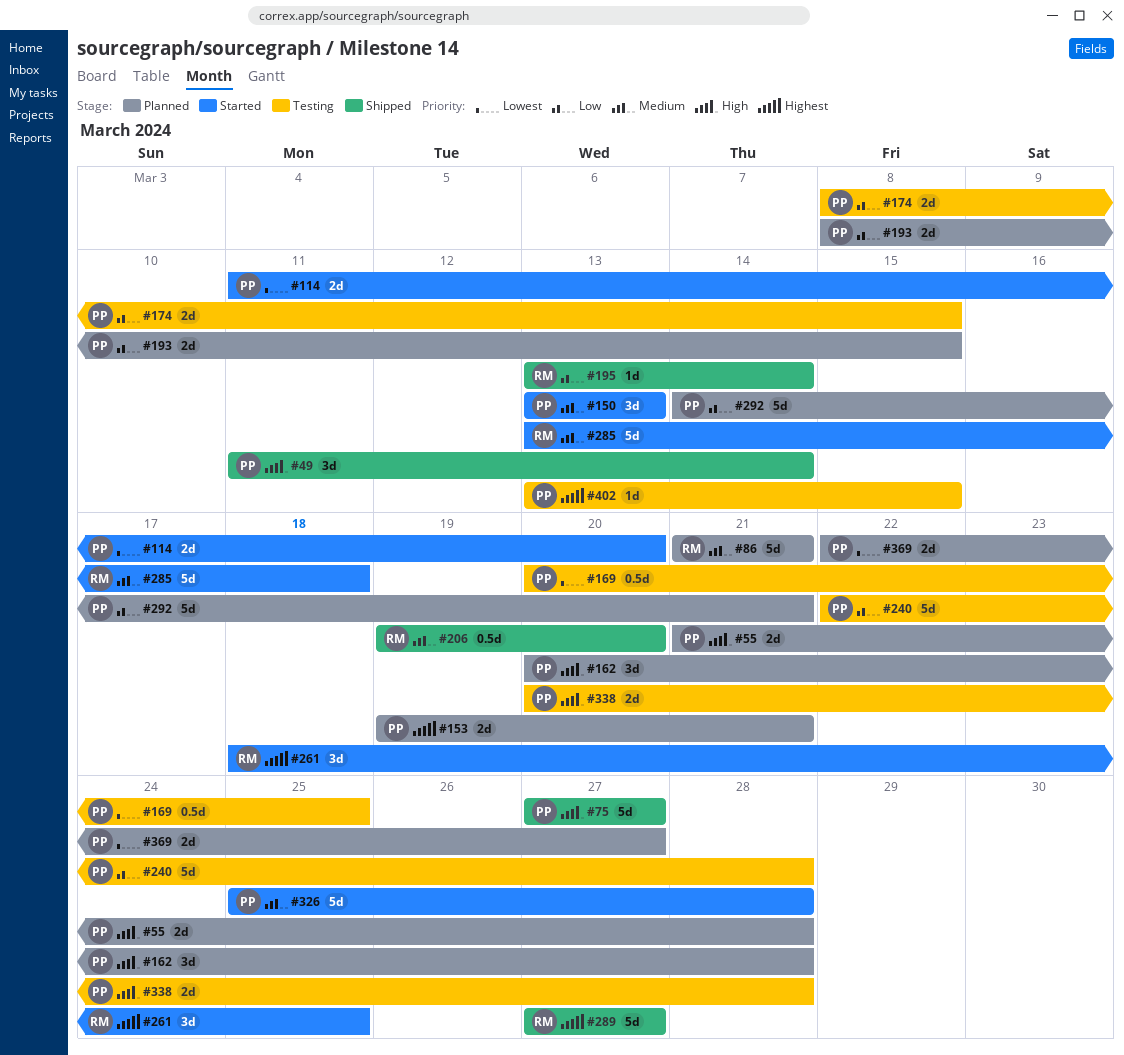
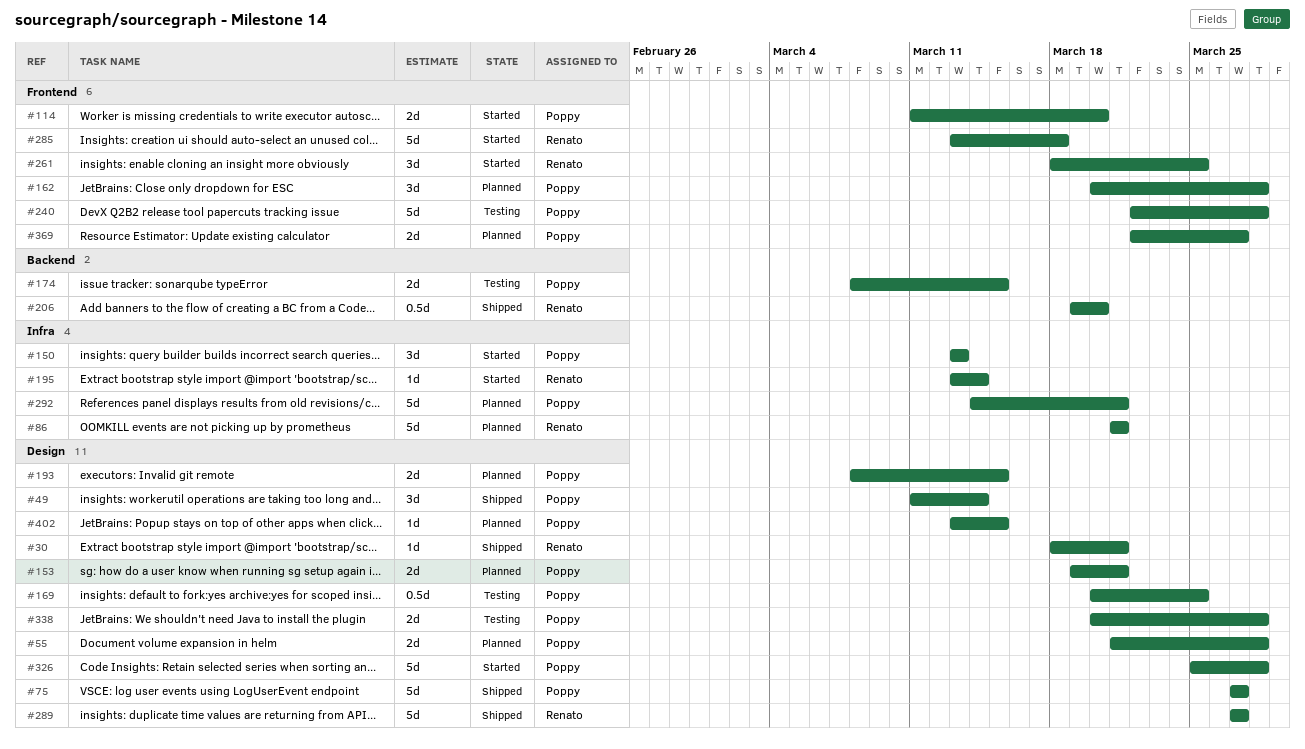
#30: none -> present
#195, status: Shipped -> Started
#402, status: Testing -> Planned

